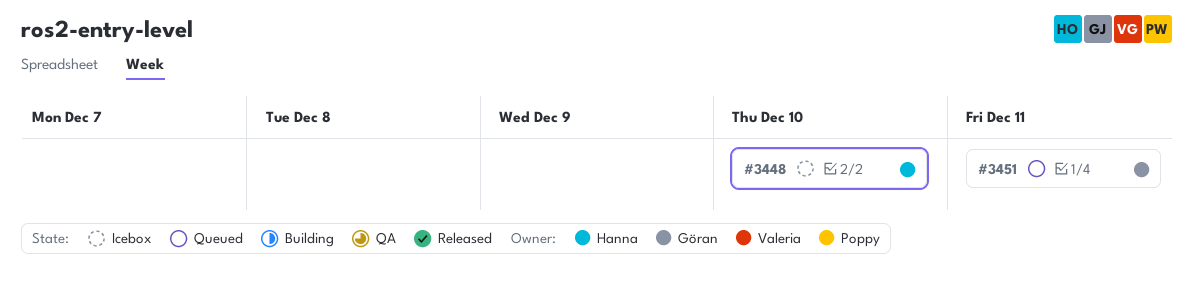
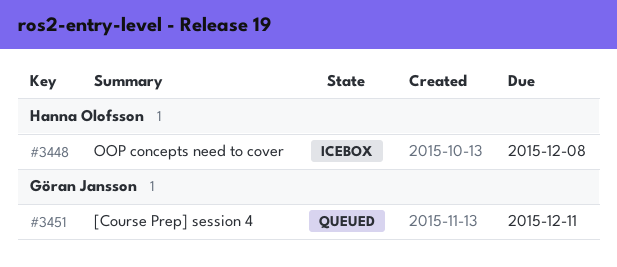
#3448, due: Dec 10 -> Dec 8

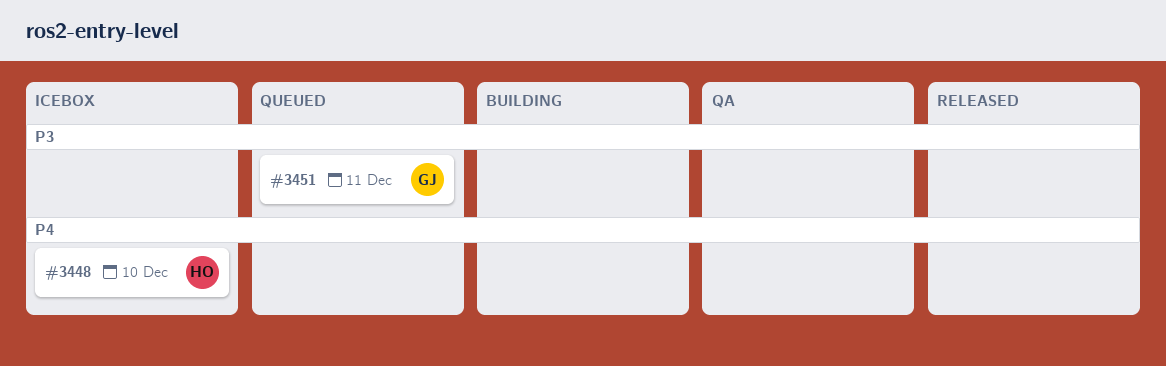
#3448, due: Dec 8 -> Dec 10

